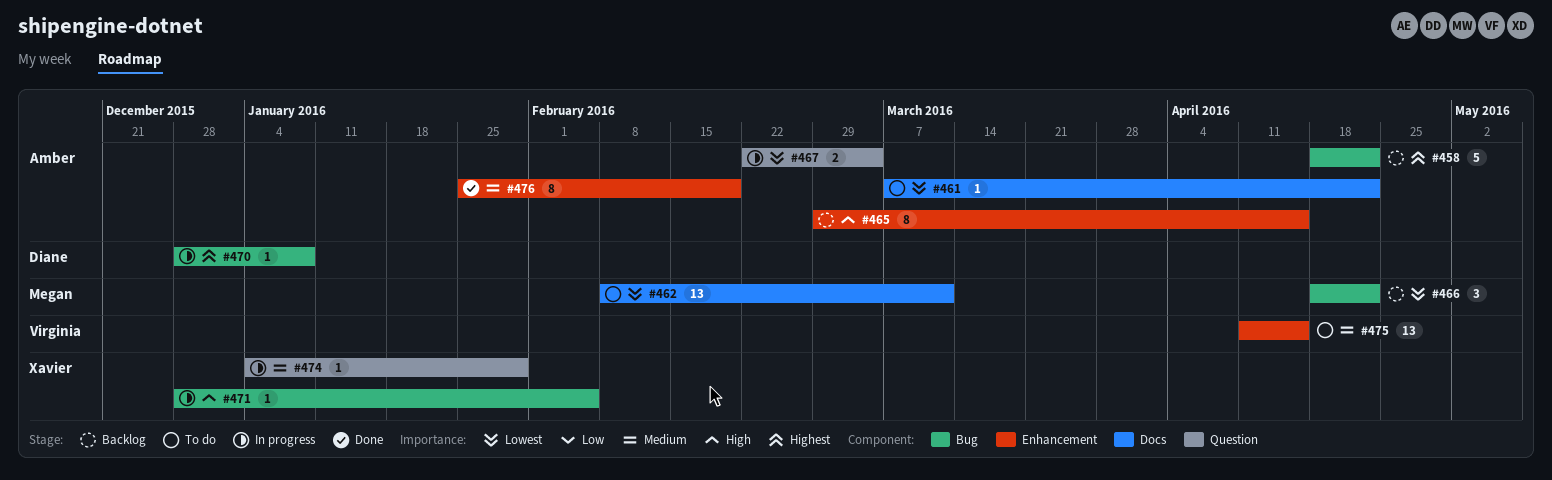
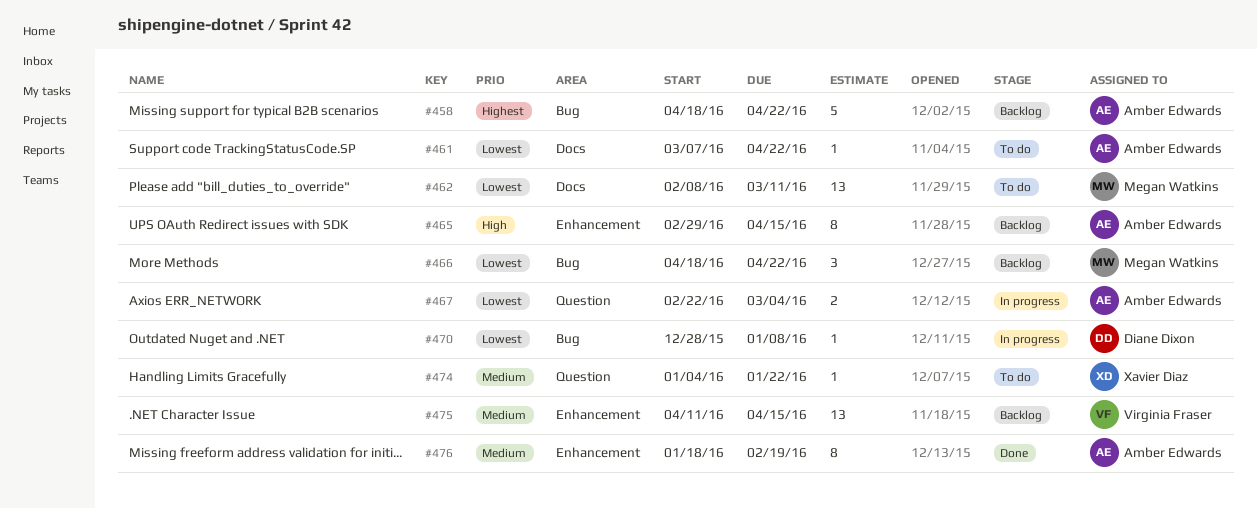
#470, priority: Highest -> Lowest
#471: present -> none
#474, status: In progress -> To do
#474, due: Jan 29 -> Jan 22
#475, status: To do -> Backlog
#476, start: Jan 25 -> Jan 18

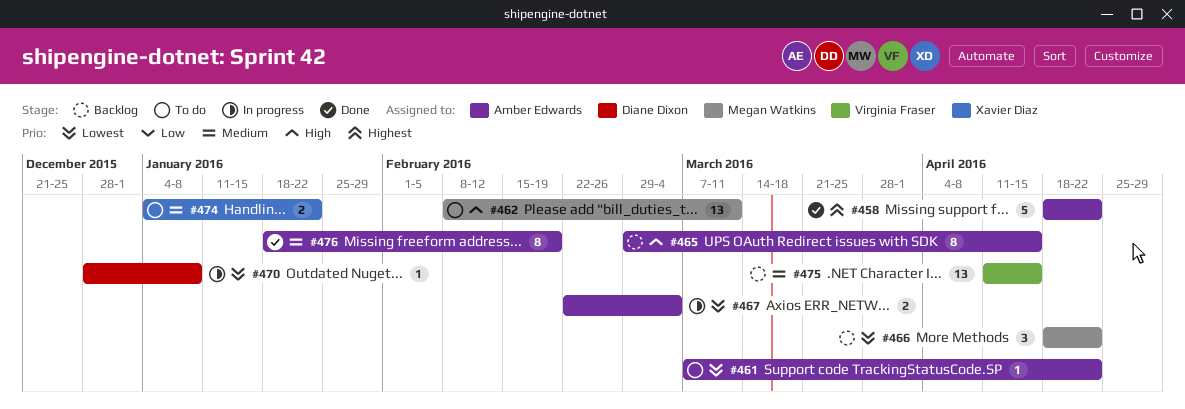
#458, status: Backlog -> Done
#462, priority: Lowest -> High
#474, estimate: 1 -> 2

